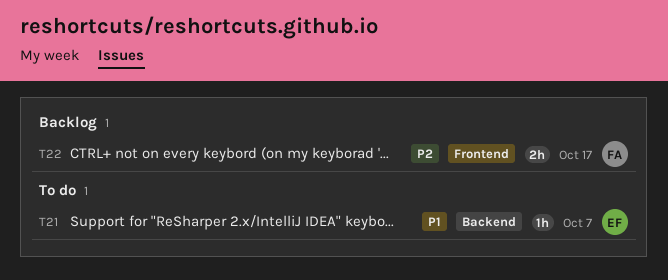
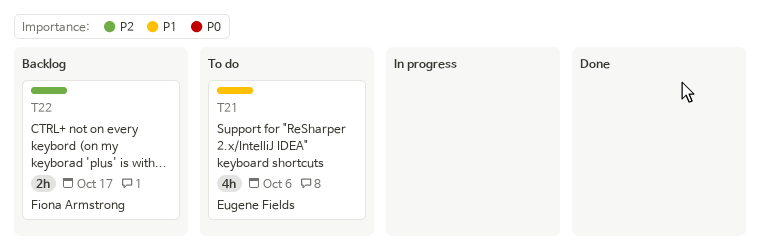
T21, estimate: 1h -> 4h
T21, due: Oct 7 -> Oct 6

